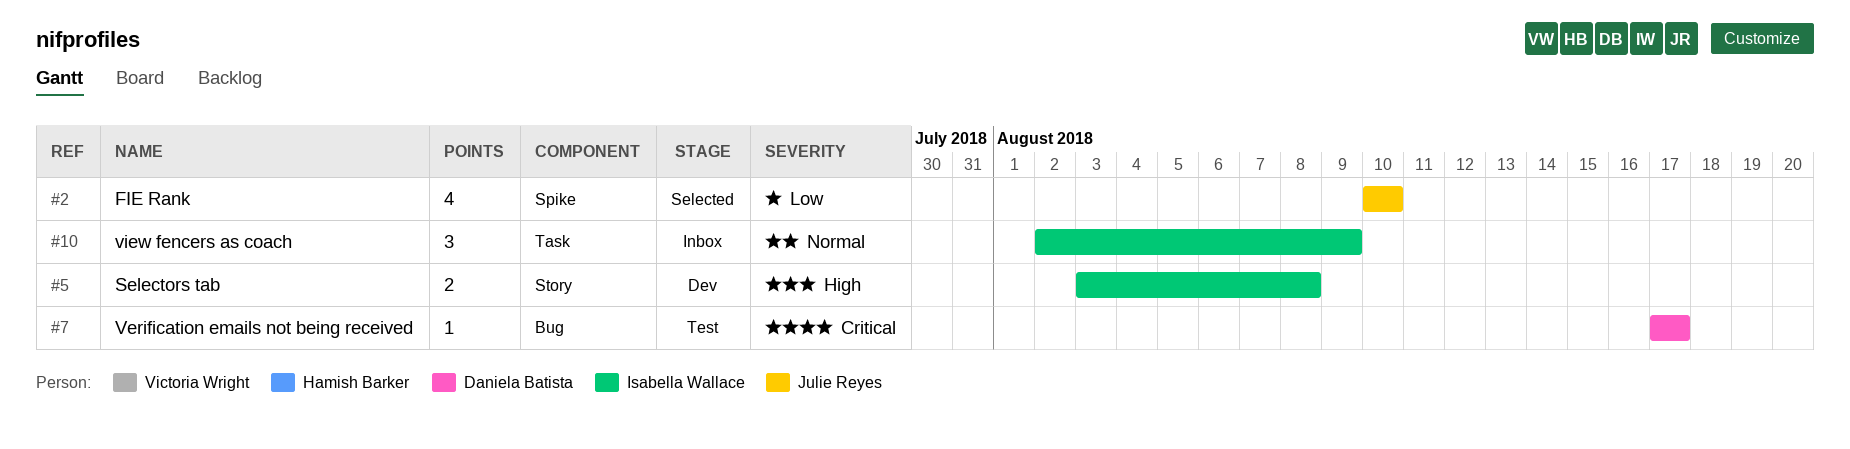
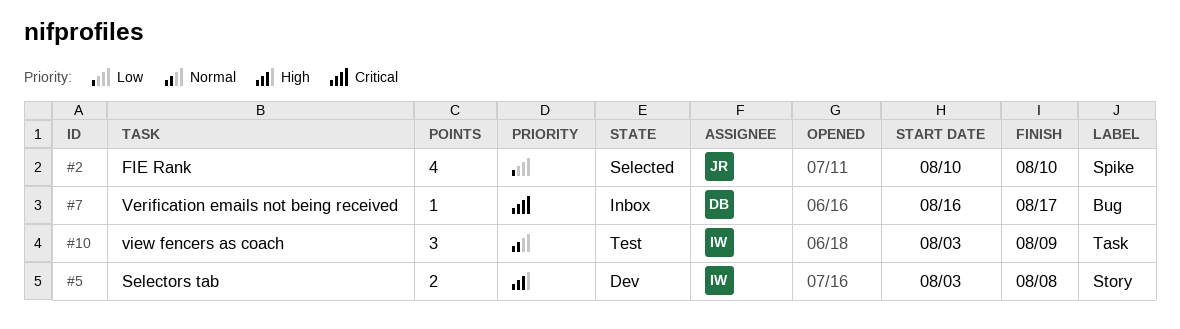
#7, status: Test -> Inbox
#7, start: Aug 17 -> Aug 16
#10, status: Inbox -> Test
#10, start: Aug 2 -> Aug 3

